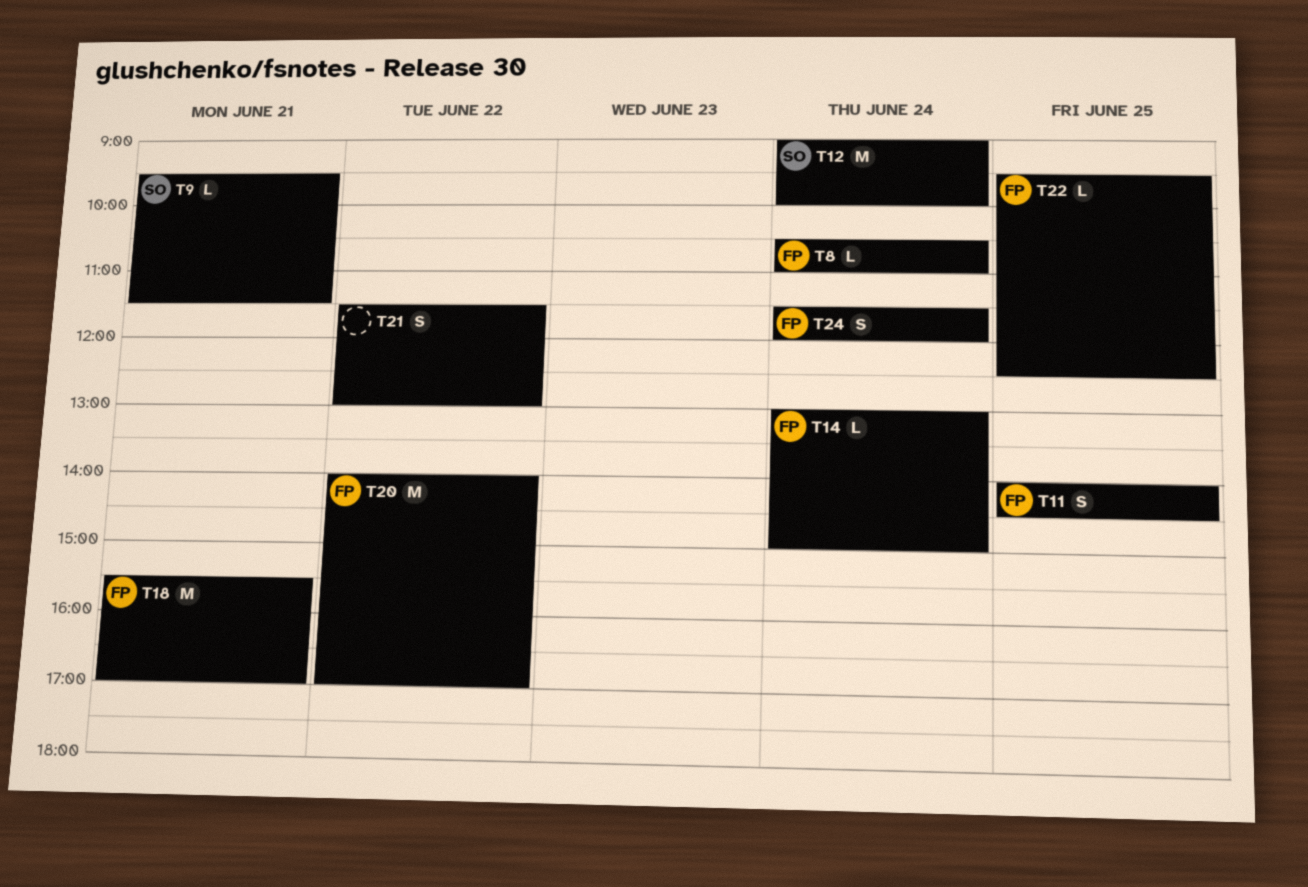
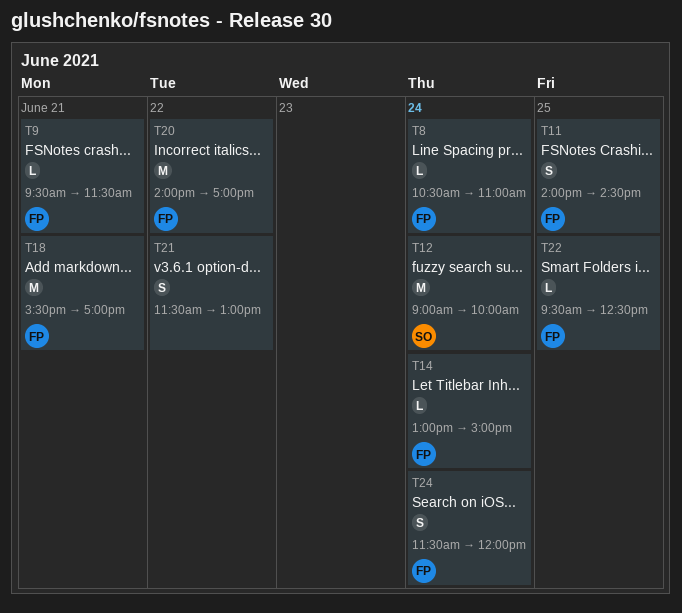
T9, owner: SO -> FP

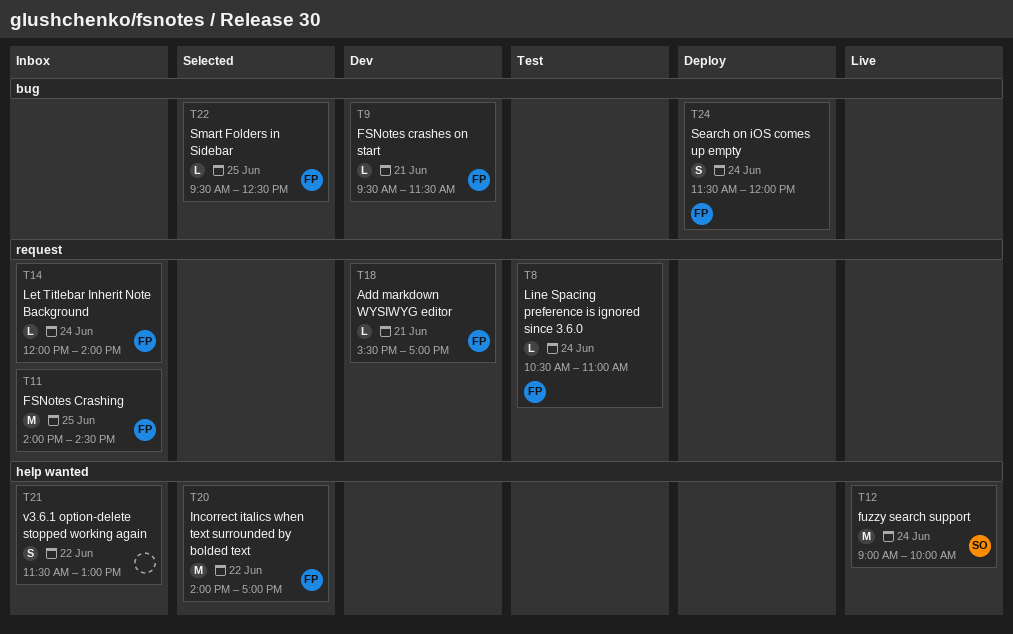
T11, estimate: S -> M
T14, begins: 13:00 -> 12:00
T14, ends: 15:00 -> 14:00
T18, estimate: M -> L

